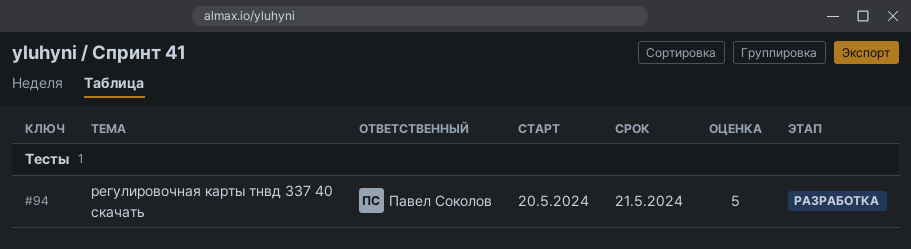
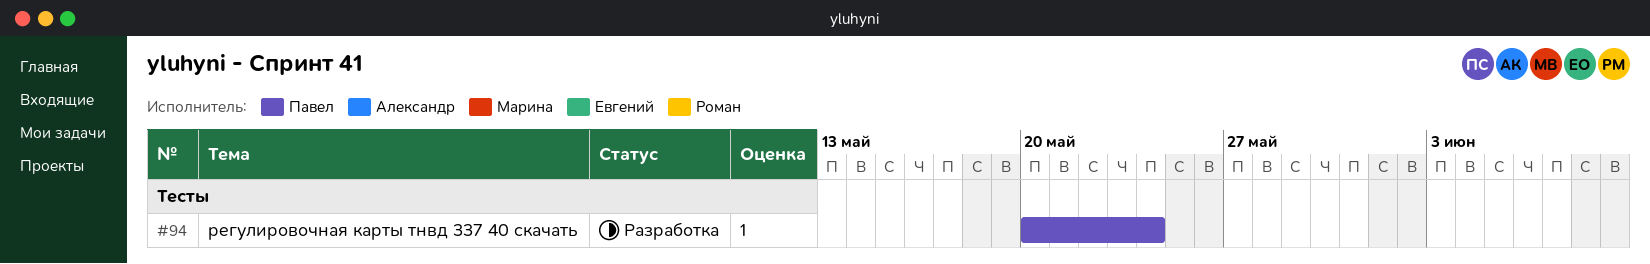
#94, estimate: 5 -> 1
#94, due: May 21 -> May 24

